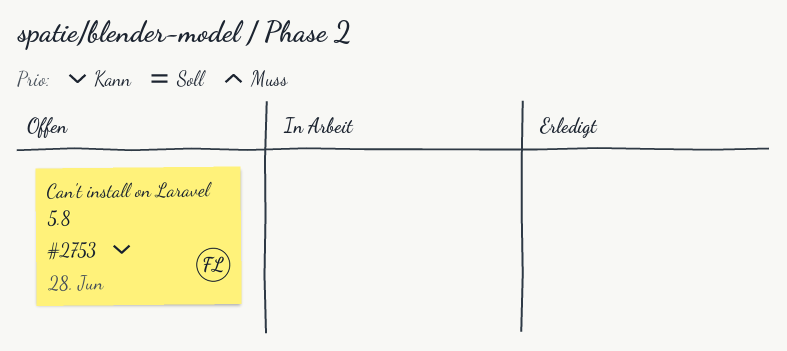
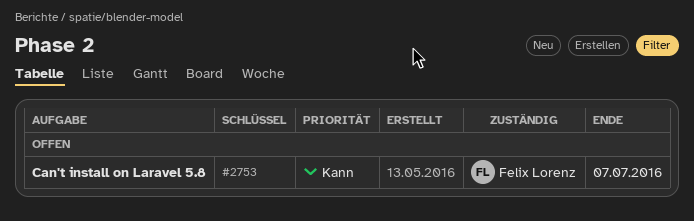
#2753, due: Jun 28 -> Jul 7

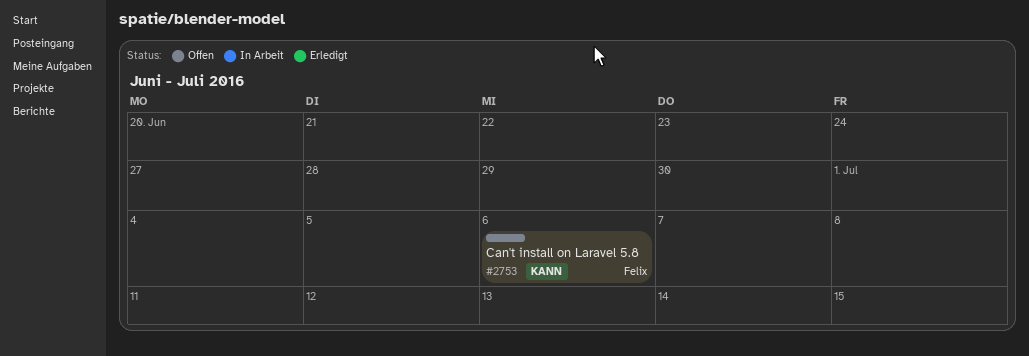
#2753, due: Jul 7 -> Jul 6

